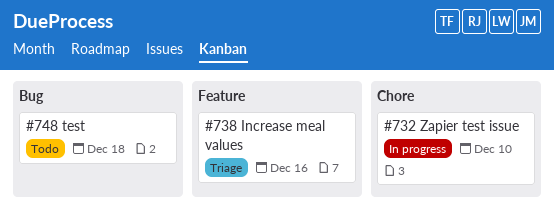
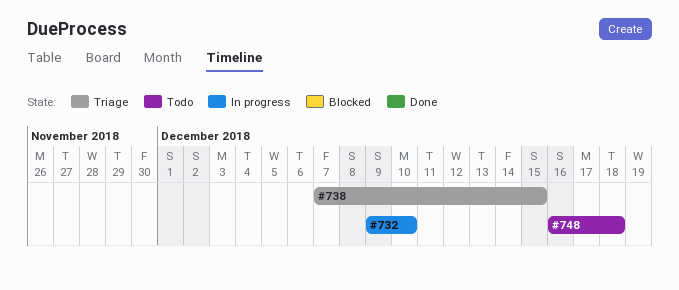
#738, due: Dec 16 -> Dec 15

